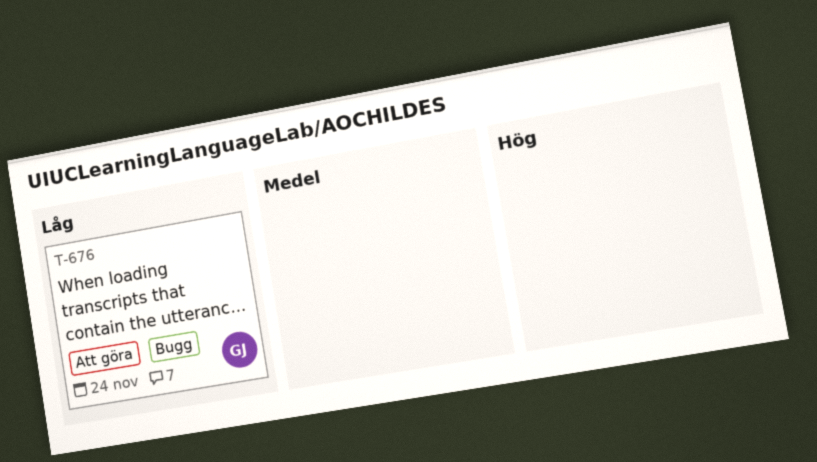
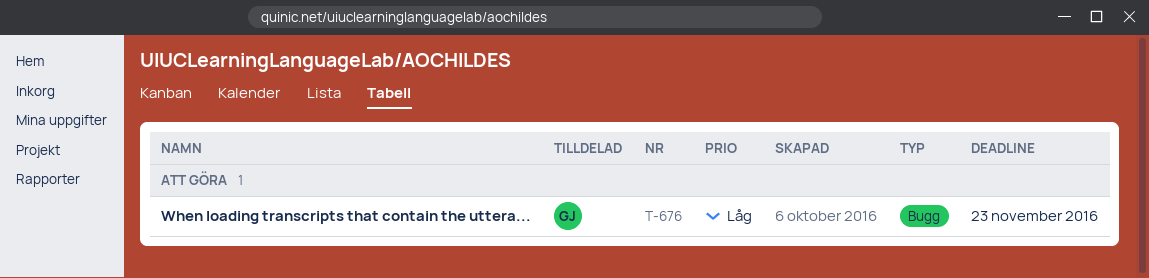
T-676, due: Nov 24 -> Nov 23

